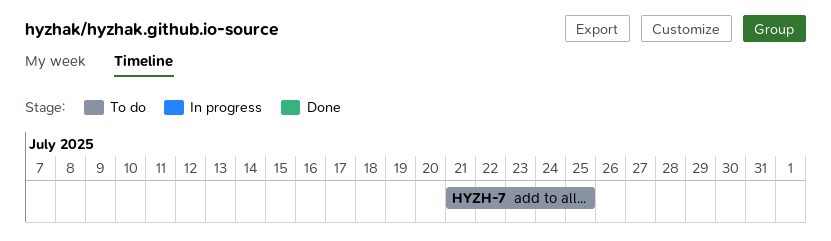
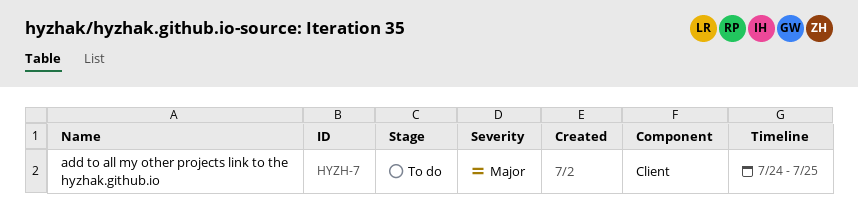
HYZH-7, start: Jul 21 -> Jul 24

